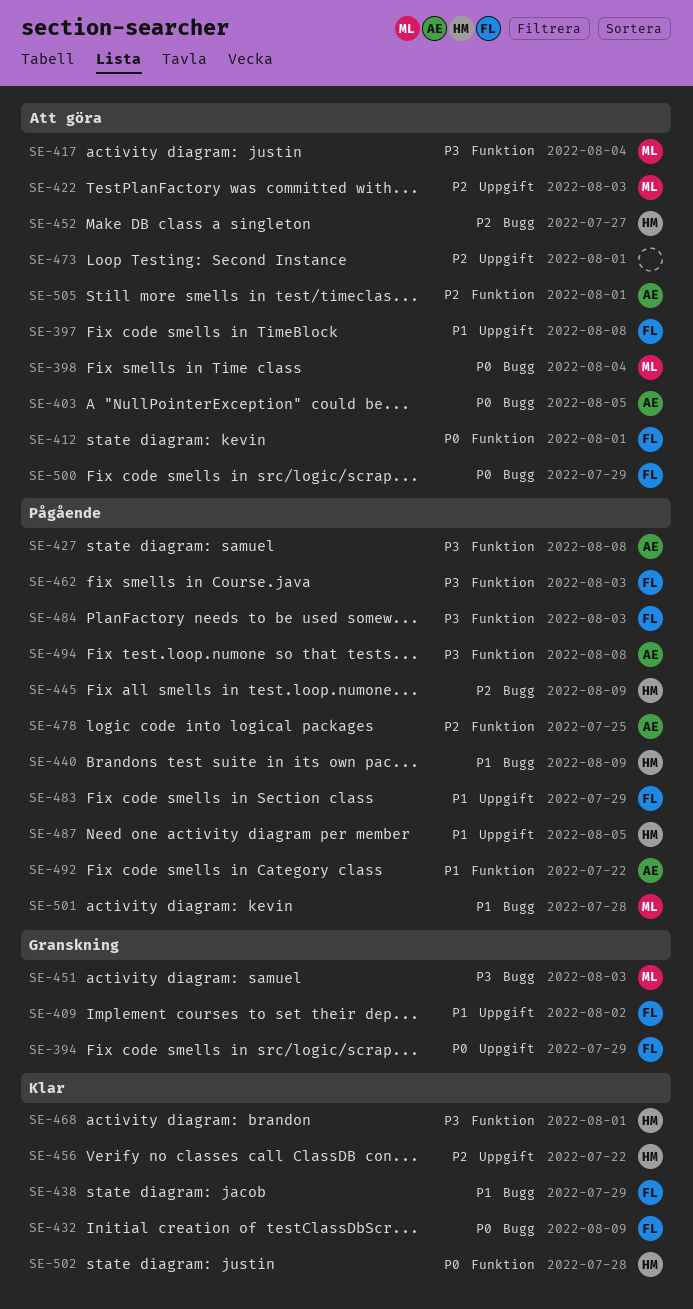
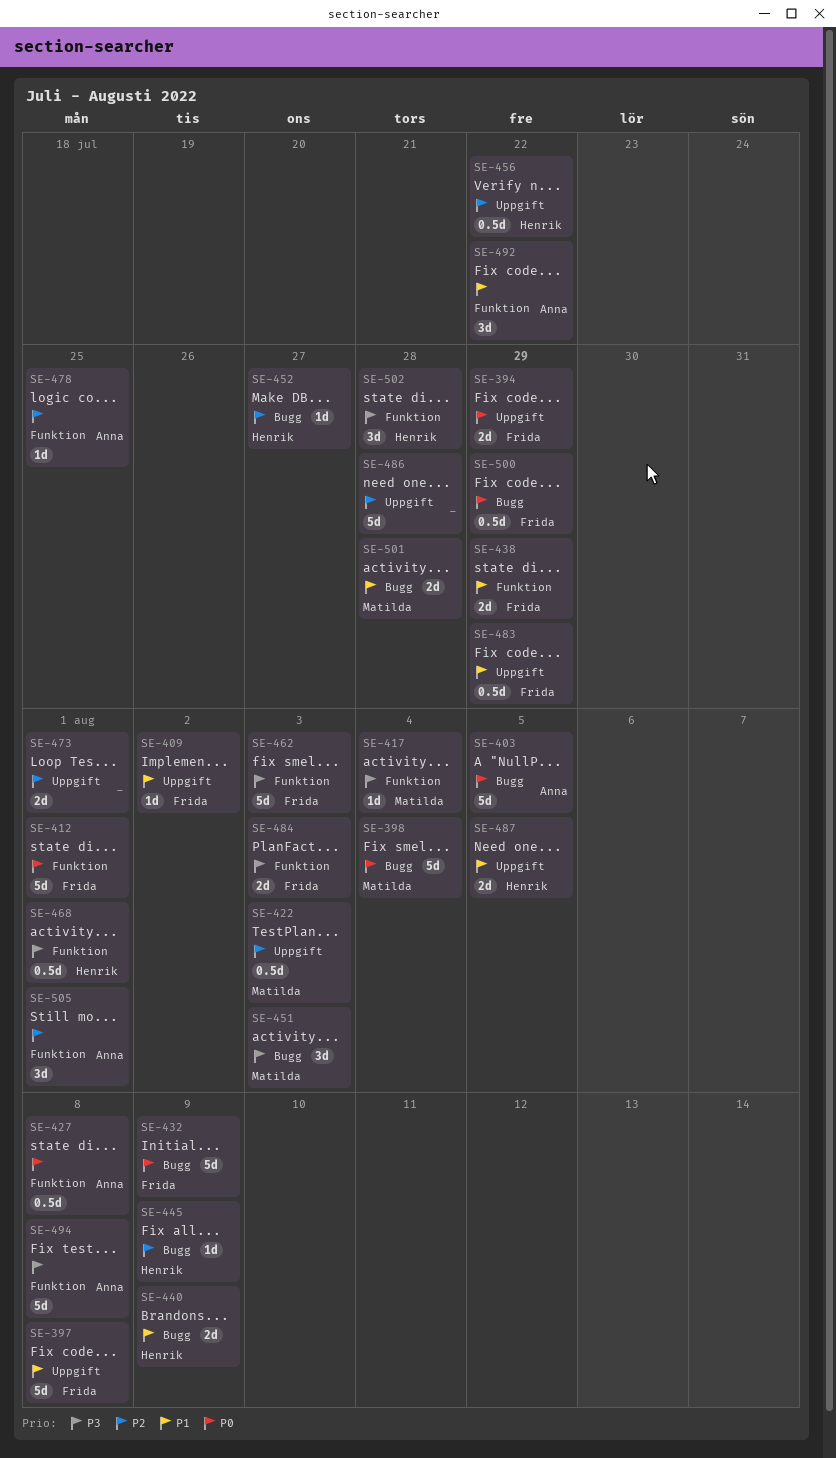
SE-427, priority: P3 -> P0
SE-438, label: Bugg -> Funktion
SE-486: none -> present
SE-502, priority: P0 -> P3

